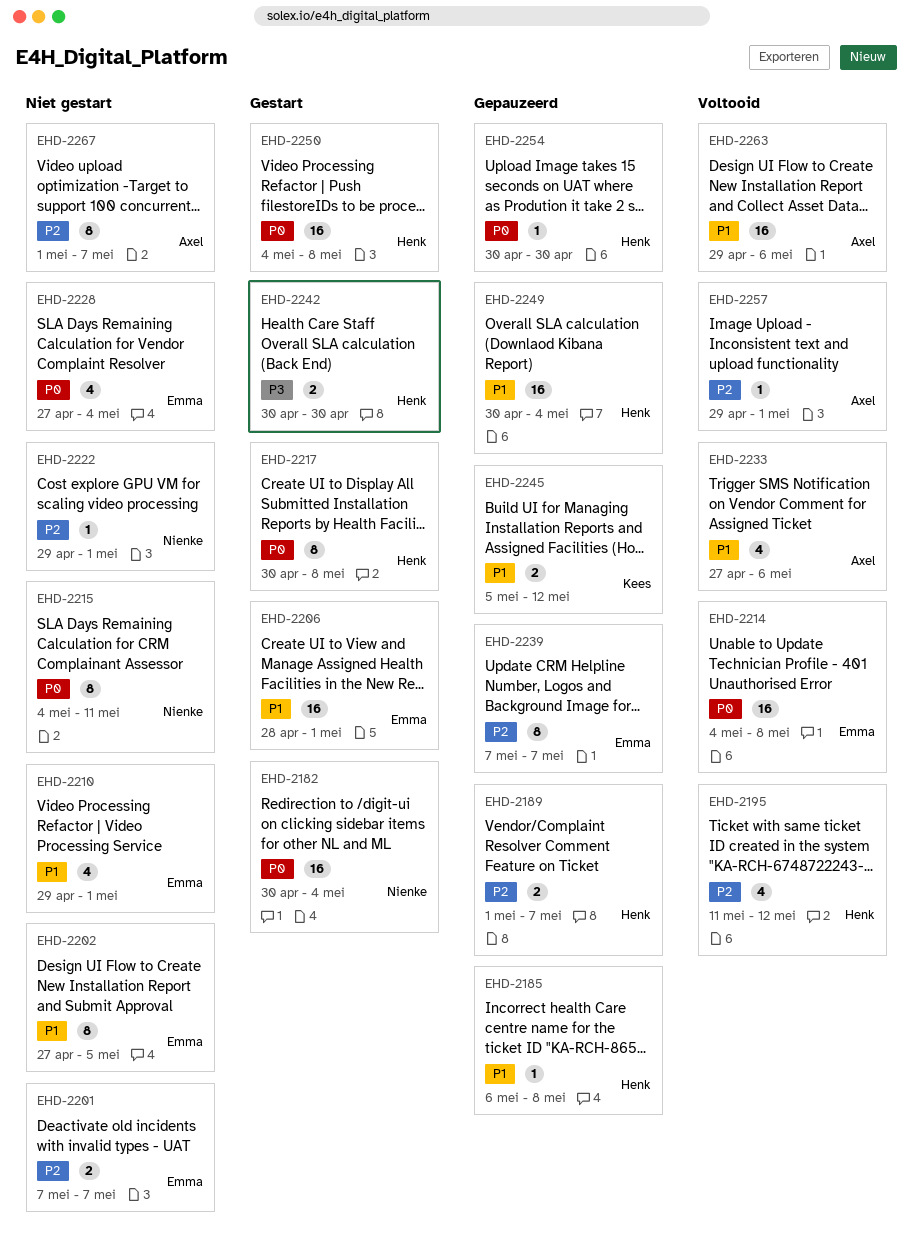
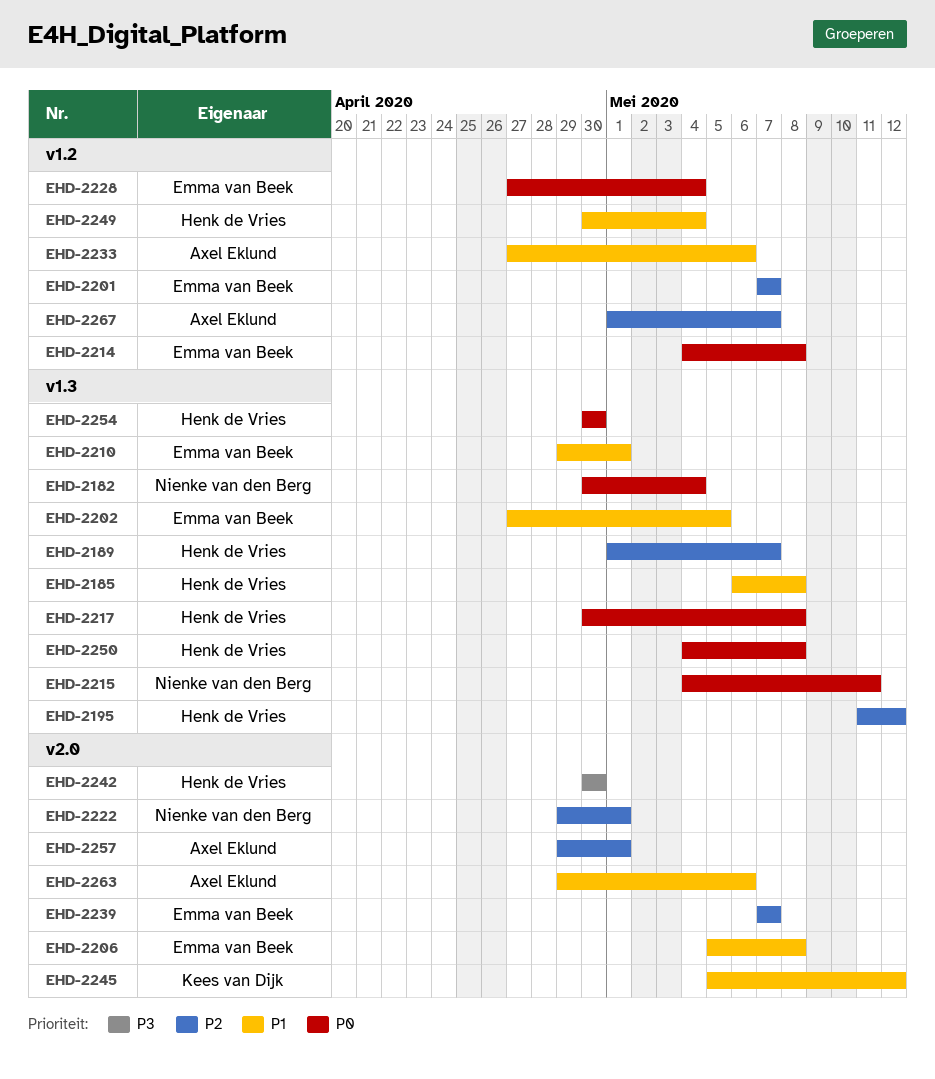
EHD-2206, start: Apr 28 -> May 5
EHD-2206, due: May 1 -> May 8

